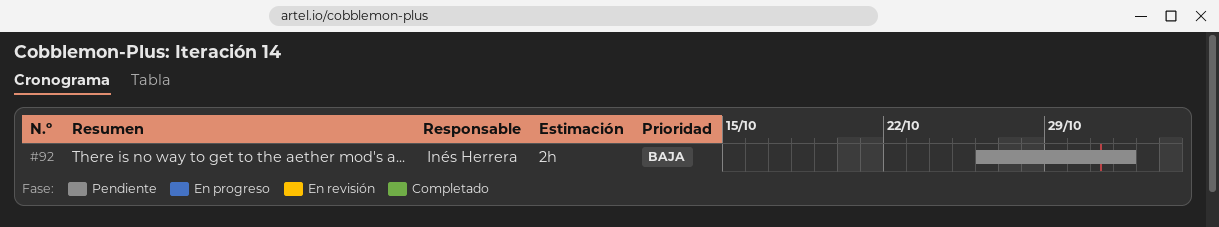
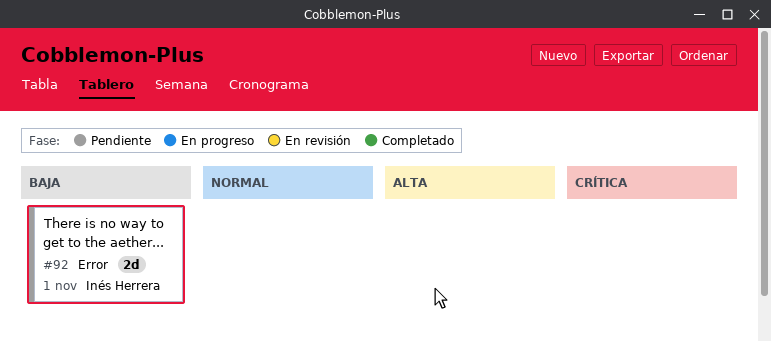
#92, estimate: 2h -> 2d

